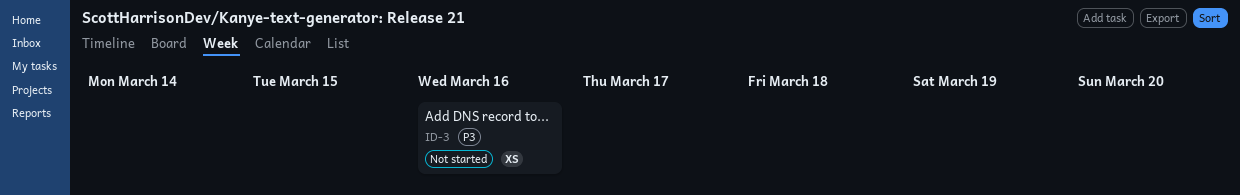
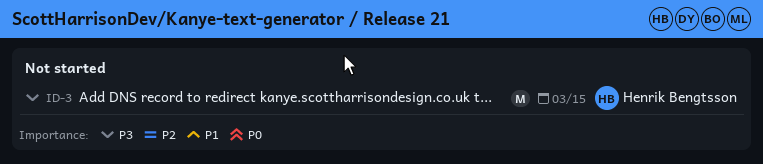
ID-3, estimate: XS -> M
ID-3, due: Mar 16 -> Mar 15

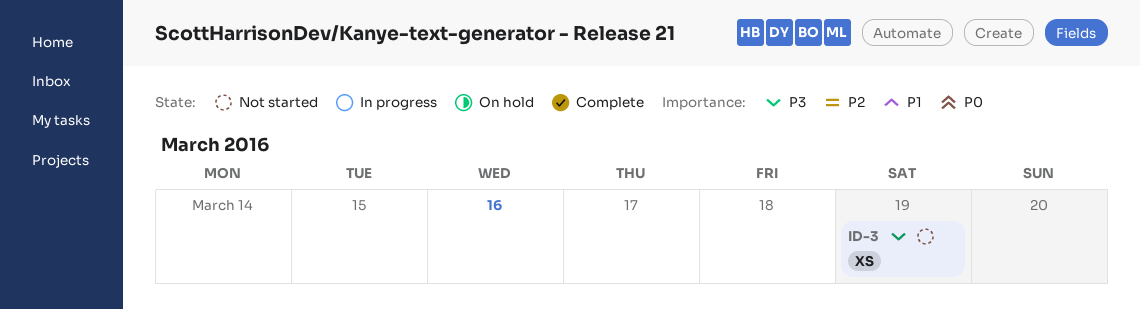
ID-3, estimate: M -> XS
ID-3, due: Mar 15 -> Mar 19

